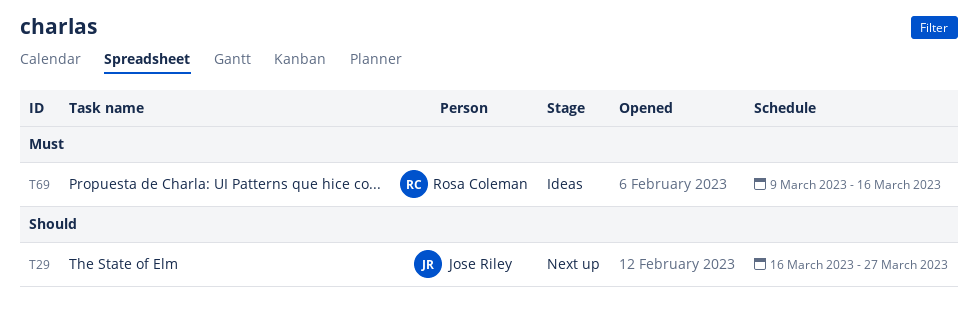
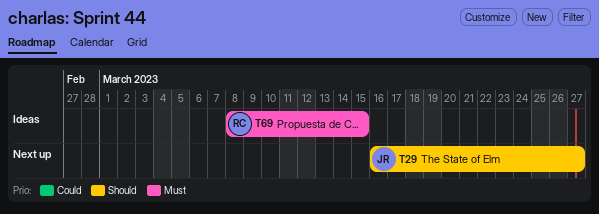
T69, start: Mar 9 -> Mar 8
T69, due: Mar 16 -> Mar 15

